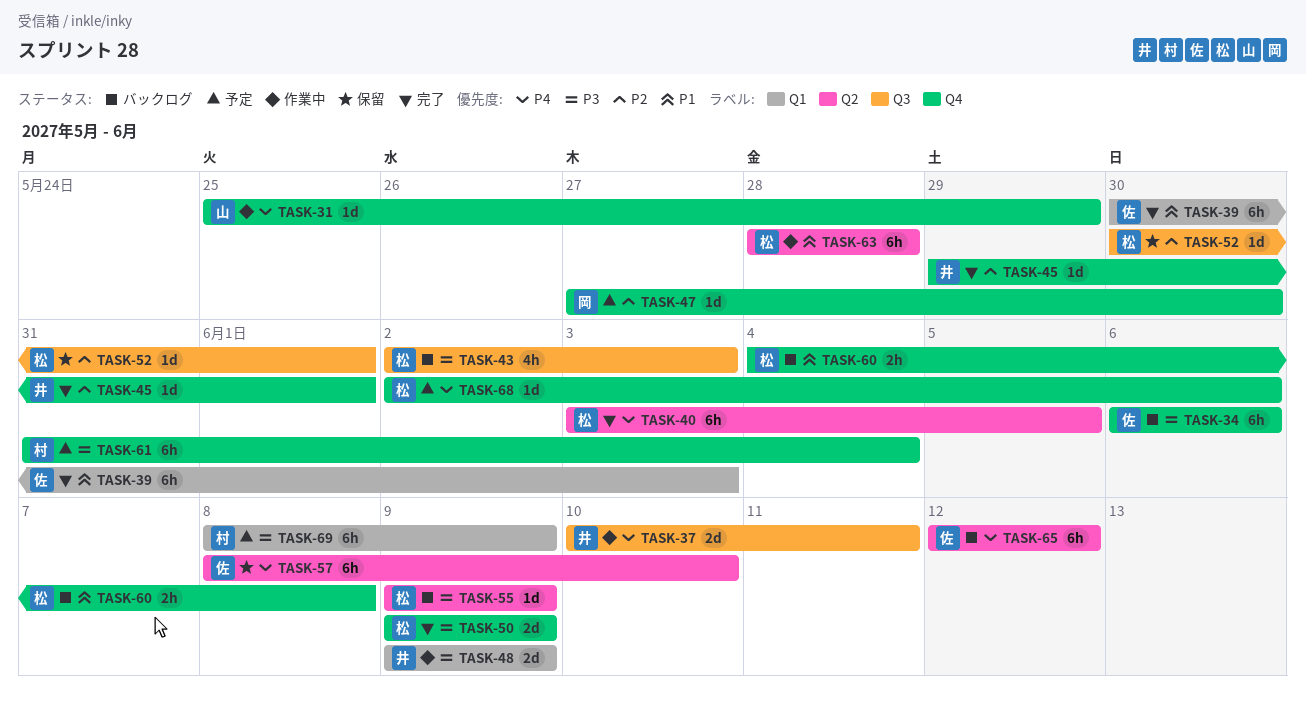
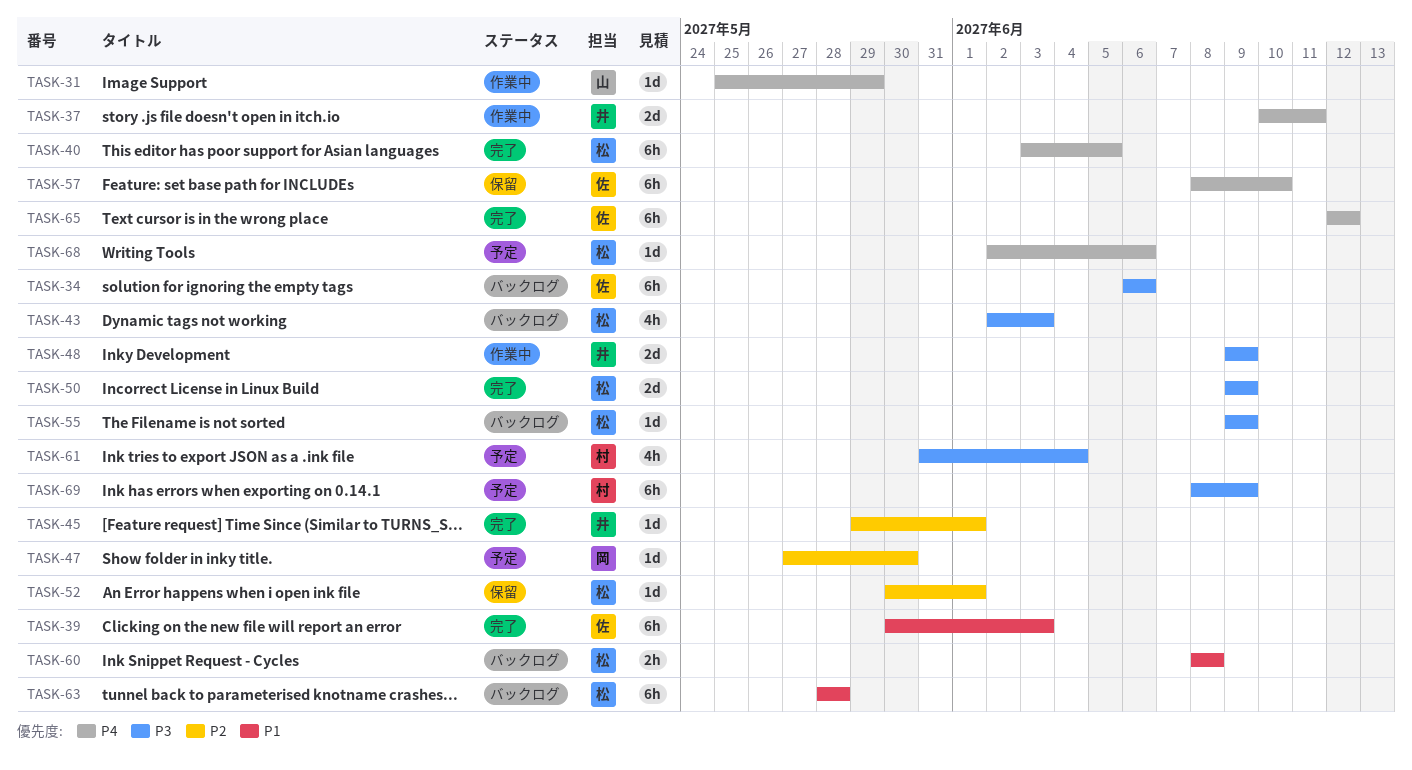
TASK-60, start: Jun 4 -> Jun 8
TASK-61, estimate: 6h -> 4h
TASK-63, status: 作業中 -> バックログ
TASK-65, status: バックログ -> 完了

